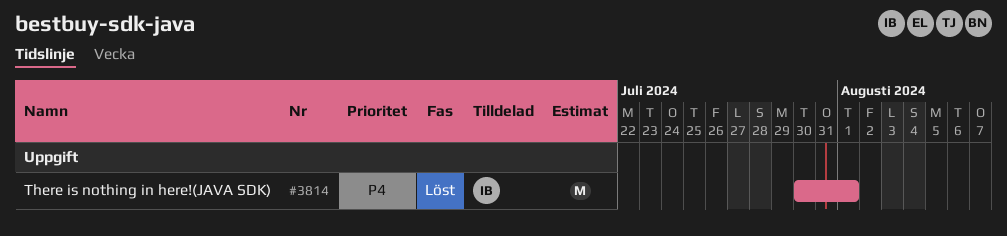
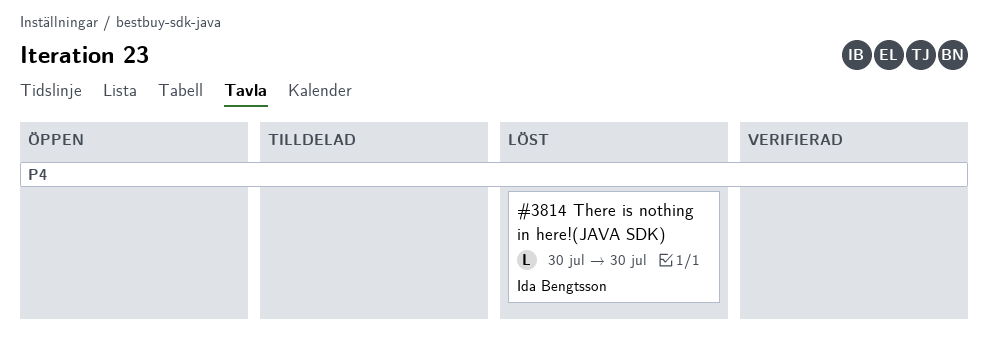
#3814, estimate: M -> L
#3814, due: Aug 1 -> Jul 30

